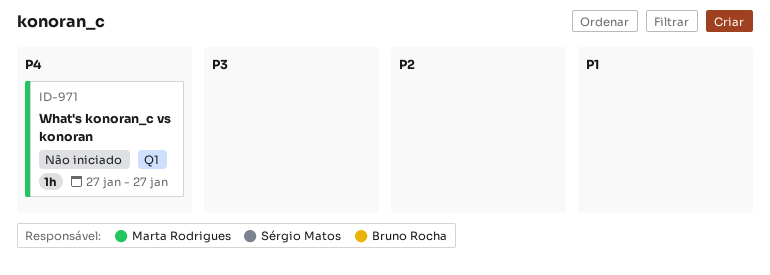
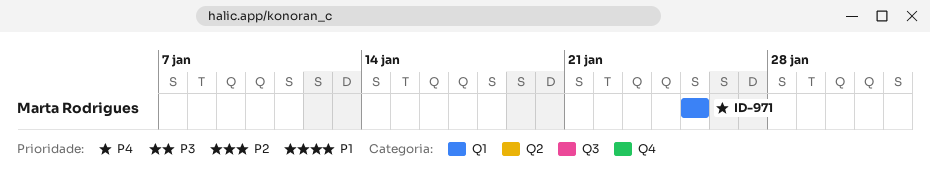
ID-971, start: Jan 27 -> Jan 25
ID-971, due: Jan 27 -> Jan 25

